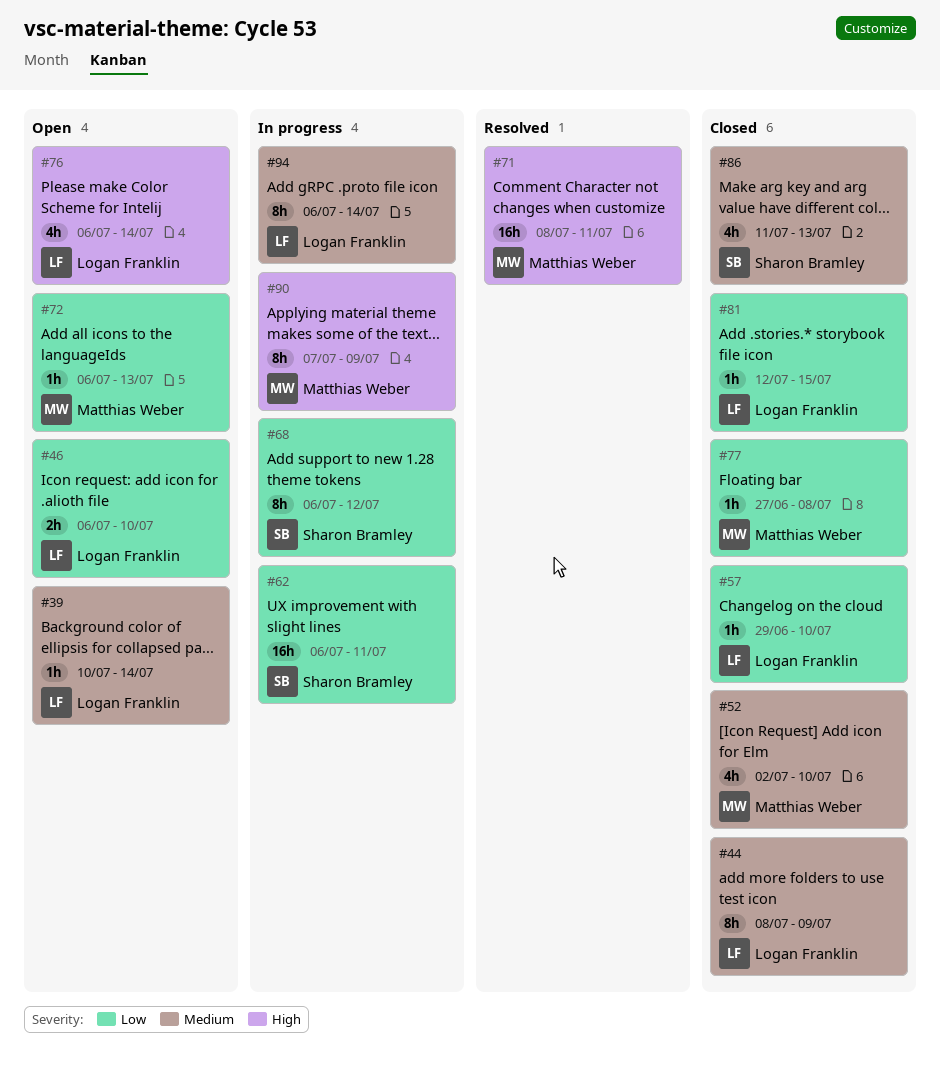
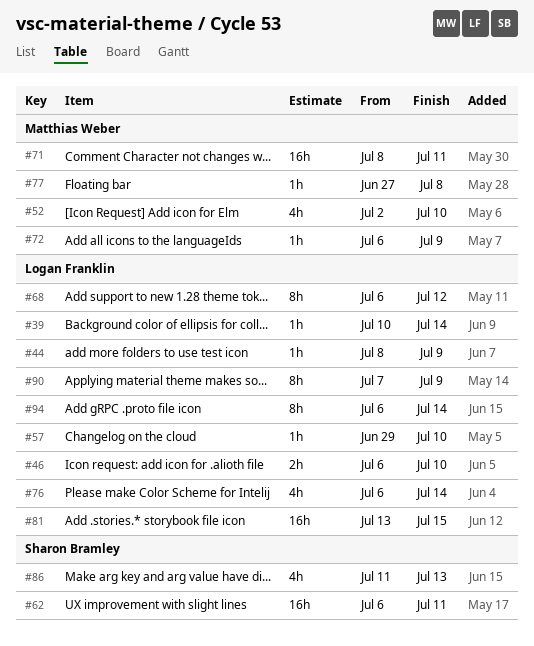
#44, estimate: 8h -> 1h
#68, owner: Sharon Bramley -> Logan Franklin
#72, due: Jul 13 -> Jul 9
#81, estimate: 1h -> 16h
#81, start: Jul 12 -> Jul 13
#90, owner: Matthias Weber -> Logan Franklin

